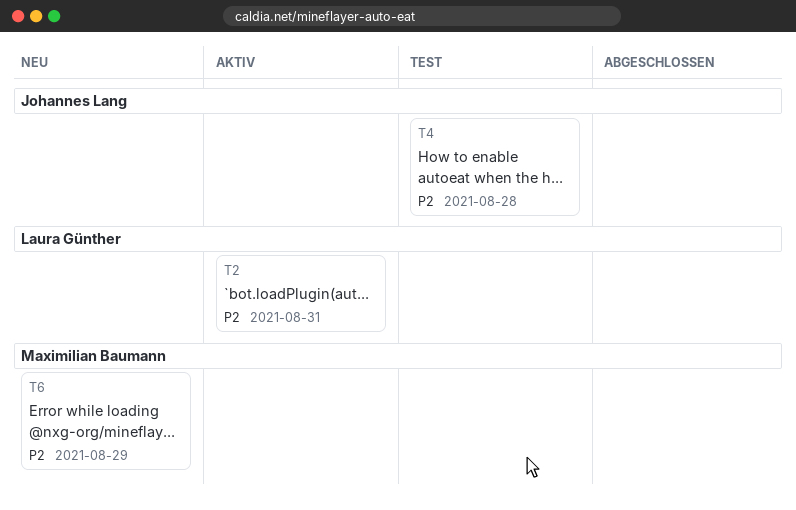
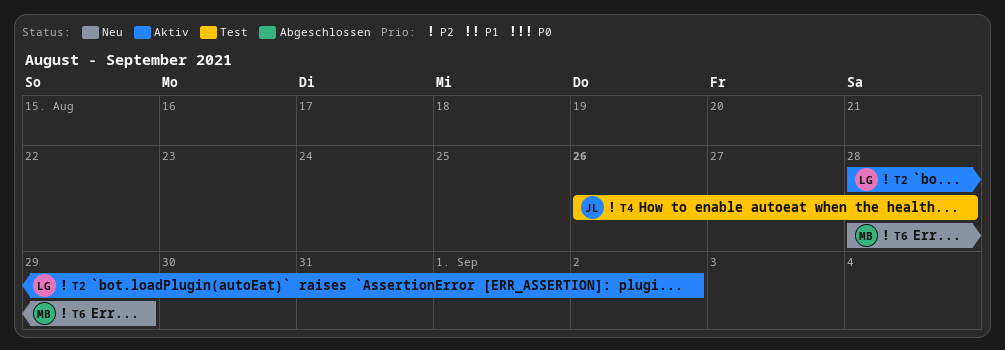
T2, due: Aug 31 -> Sep 2

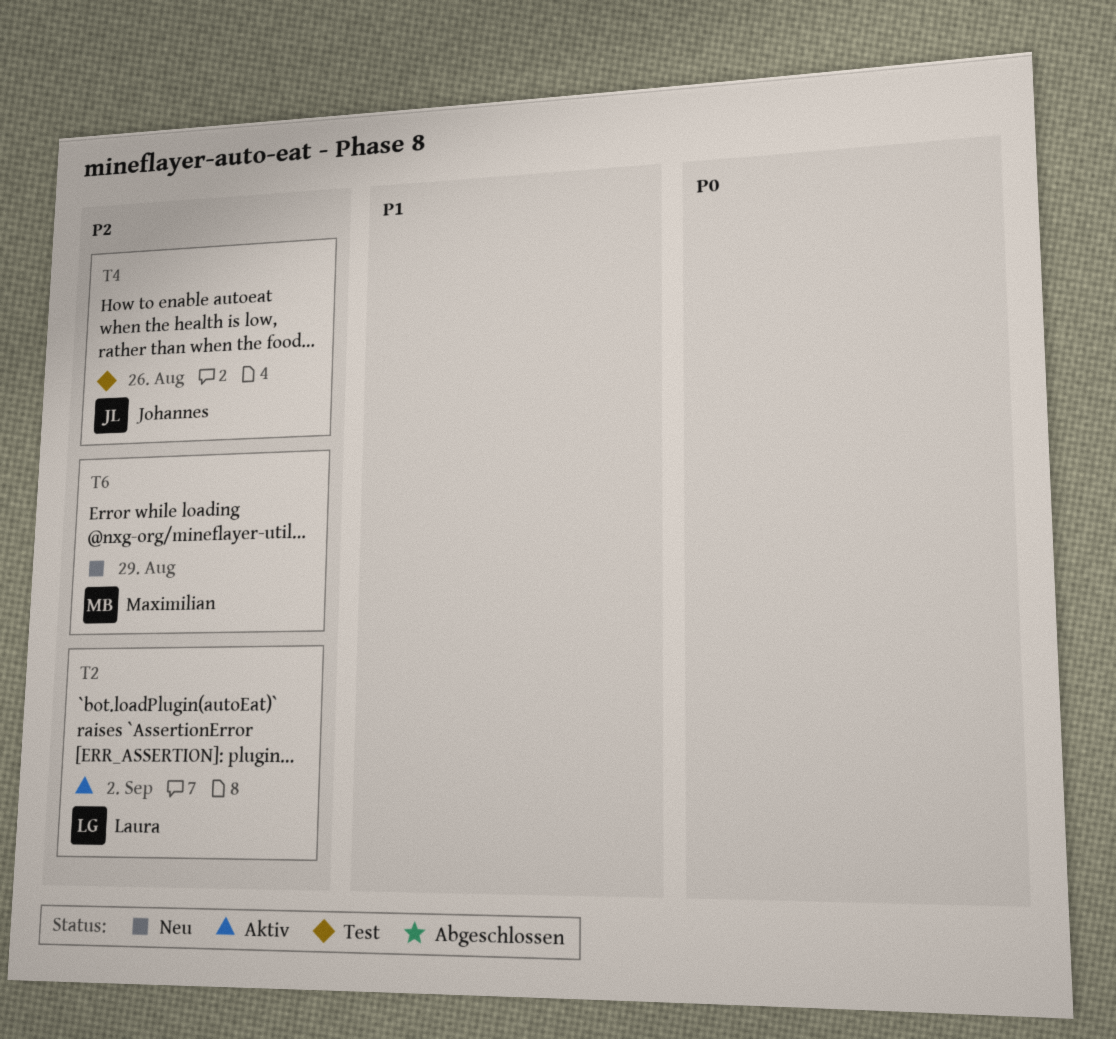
T4, due: Aug 28 -> Aug 26

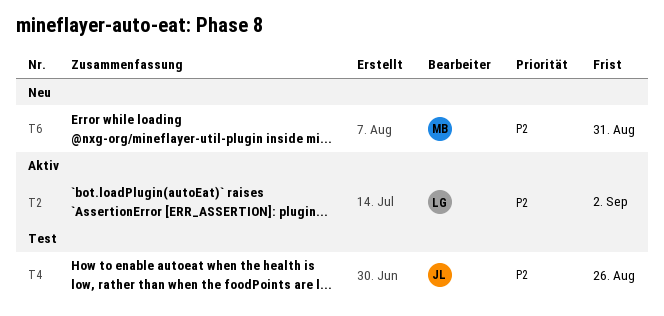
T6, due: Aug 29 -> Aug 31

